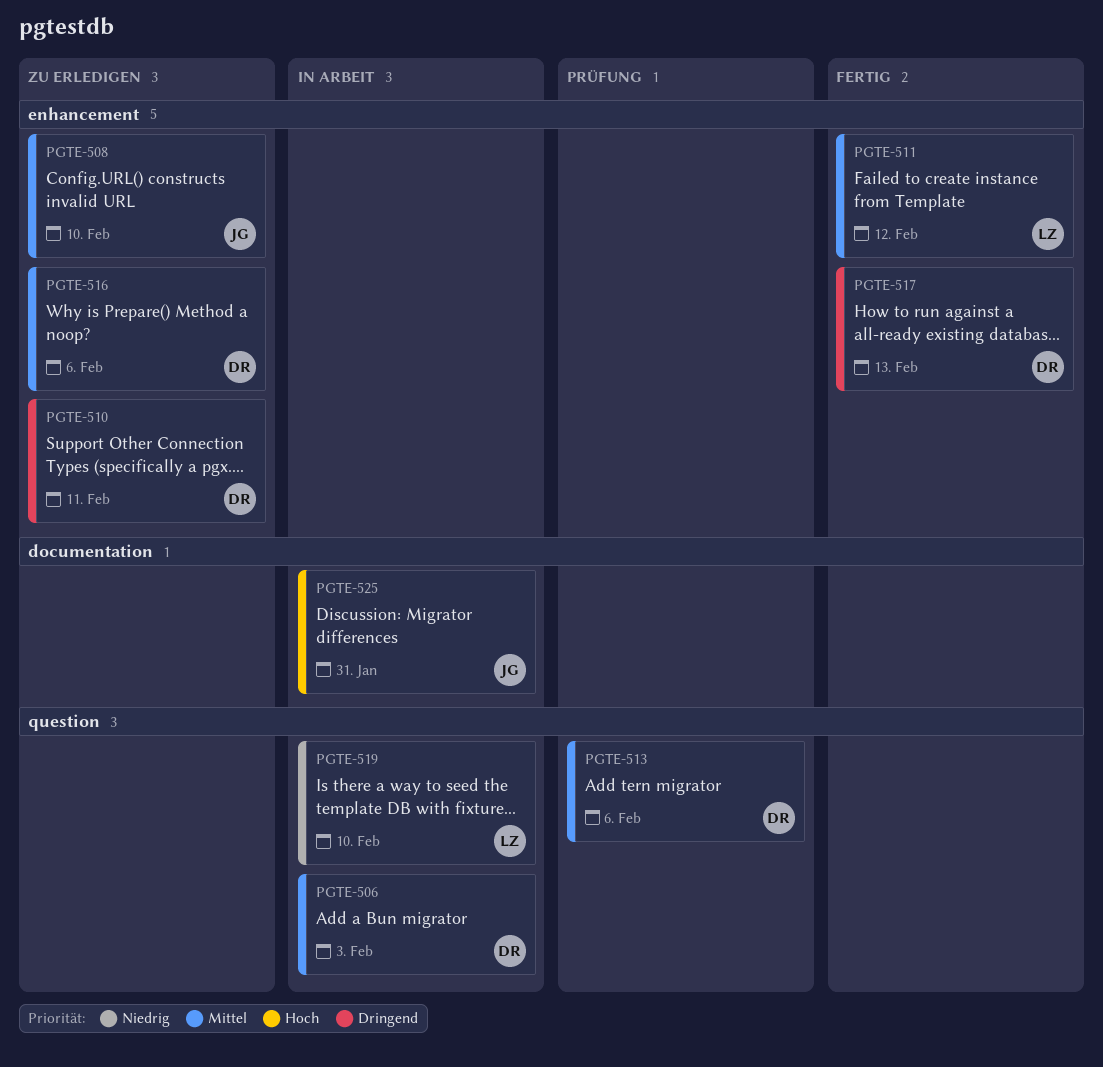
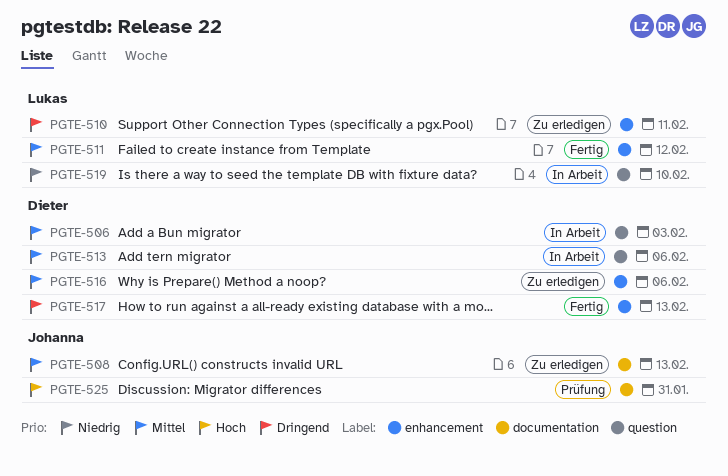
PGTE-508, label: enhancement -> documentation
PGTE-508, due: Feb 10 -> Feb 13
PGTE-510, owner: Dieter -> Lukas
PGTE-513, status: Prüfung -> In Arbeit
PGTE-525, status: In Arbeit -> Prüfung

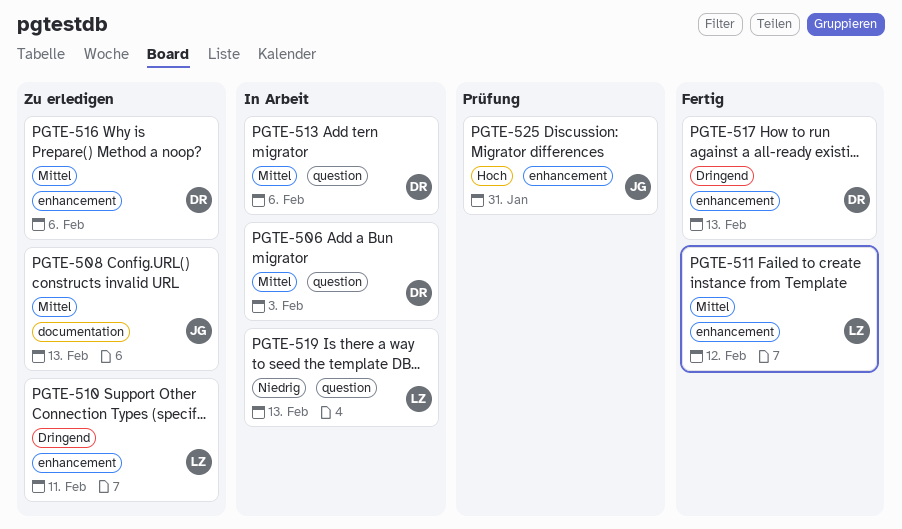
PGTE-519, due: Feb 10 -> Feb 13
PGTE-525, label: documentation -> enhancement

